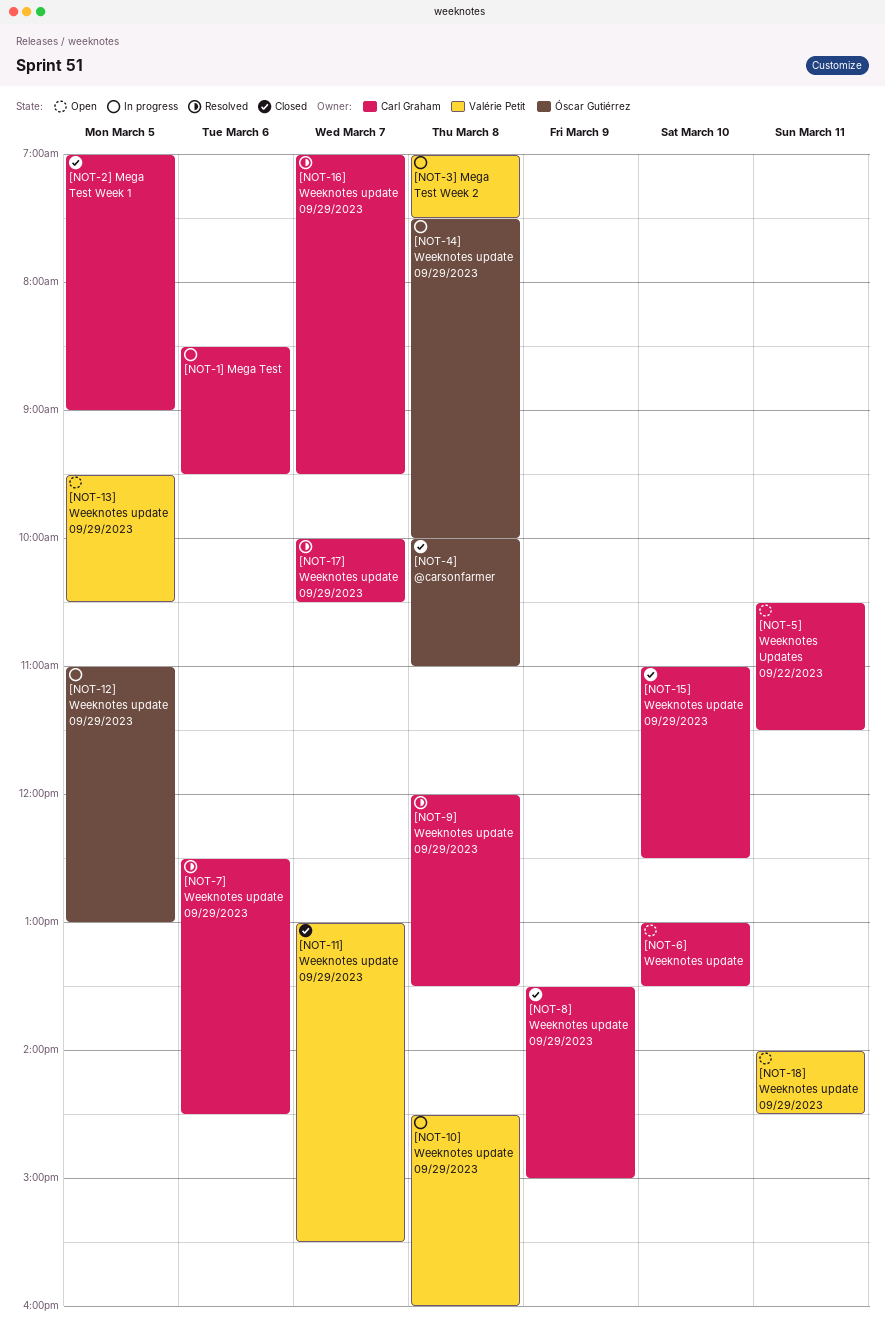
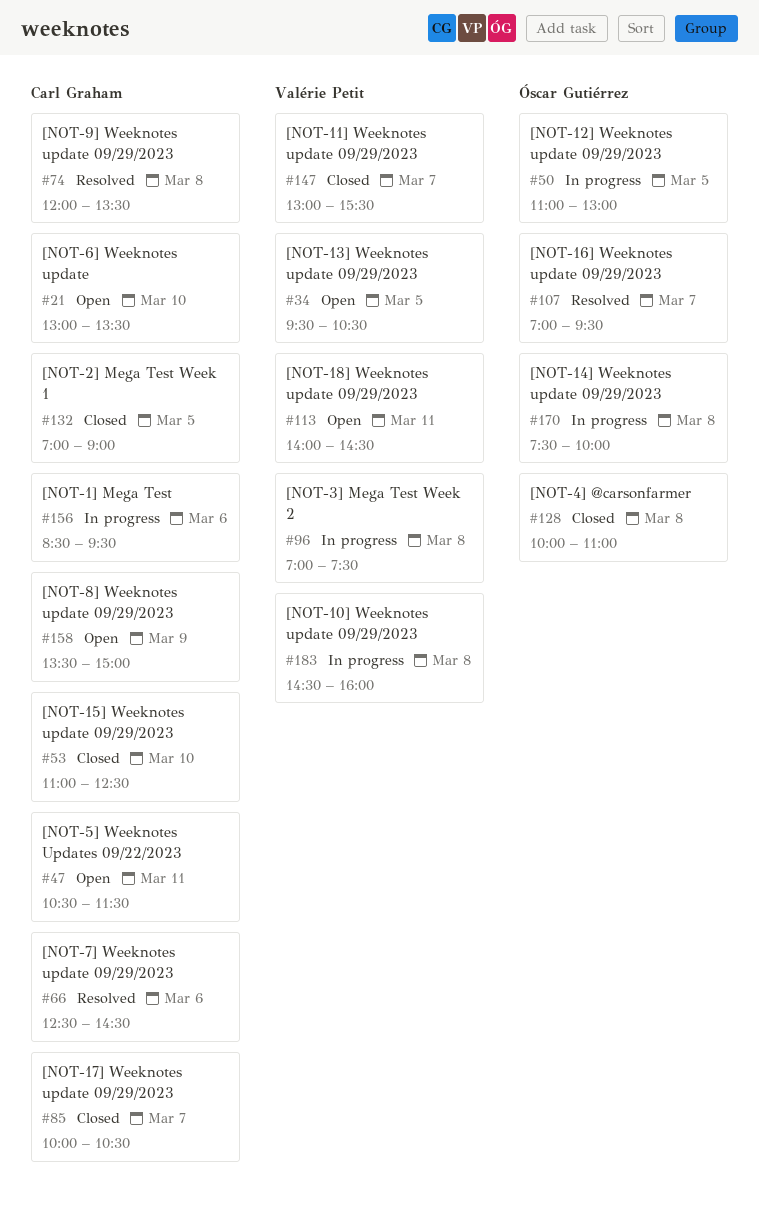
[NOT-16] Weeknotes update 09/29/2023, owner: Carl Graham -> Óscar Gutiérrez
[NOT-17] Weeknotes update 09/29/2023, status: Resolved -> Closed
[NOT-8] Weeknotes update 09/29/2023, status: Closed -> Open

